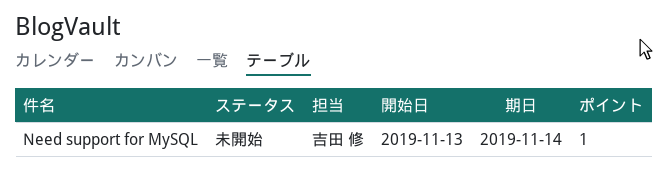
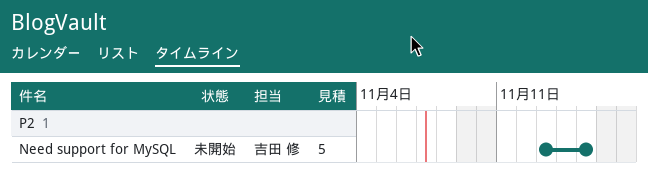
Need support for MySQL, estimate: 1 -> 5
Need support for MySQL, due: Nov 14 -> Nov 15

